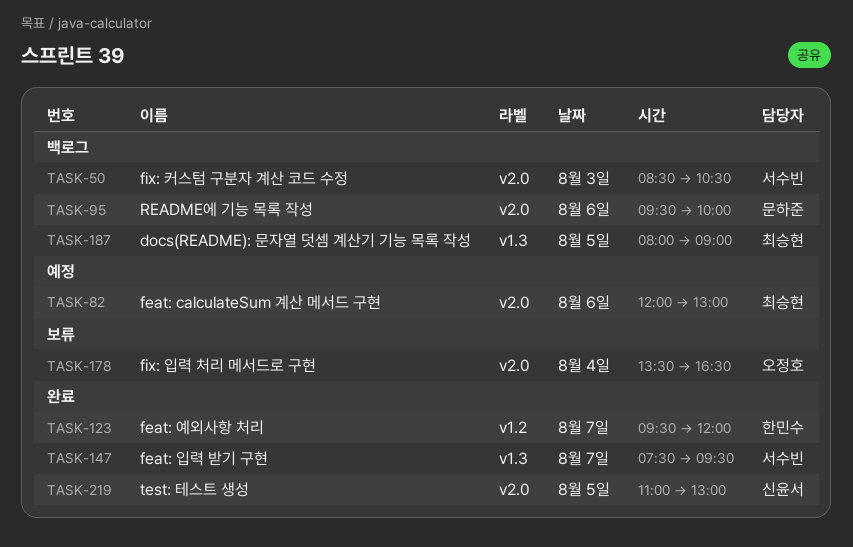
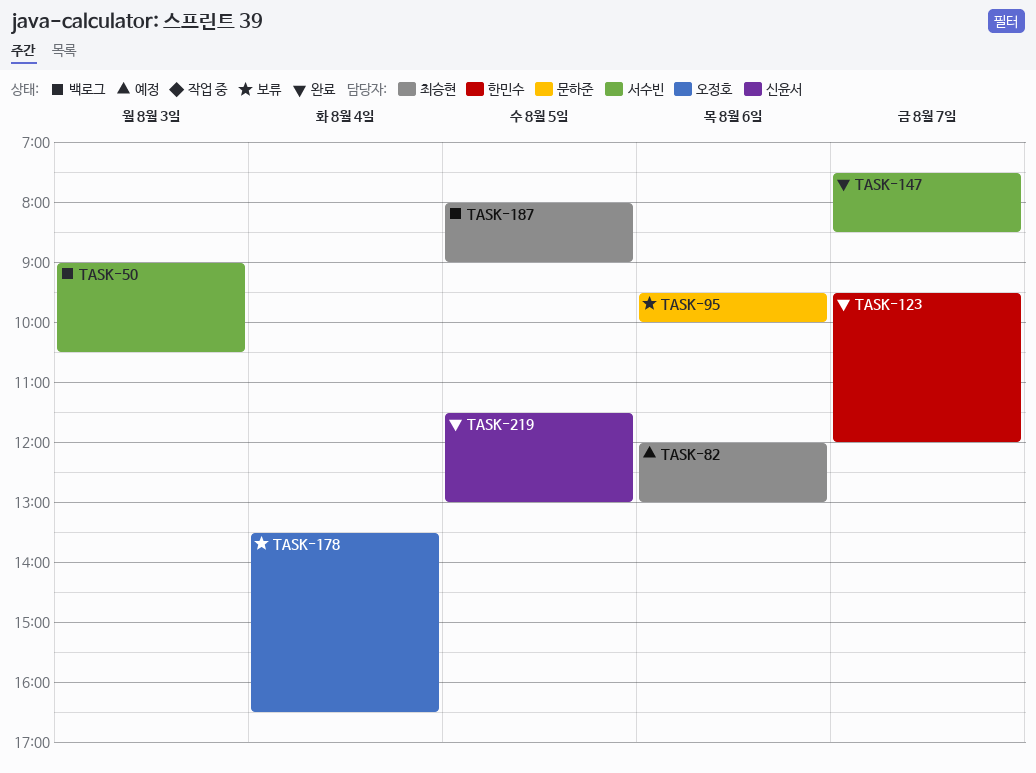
TASK-50, begins: 08:30 -> 09:00
TASK-95, status: 백로그 -> 보류
TASK-147, ends: 09:30 -> 08:30
TASK-219, begins: 11:00 -> 11:30

